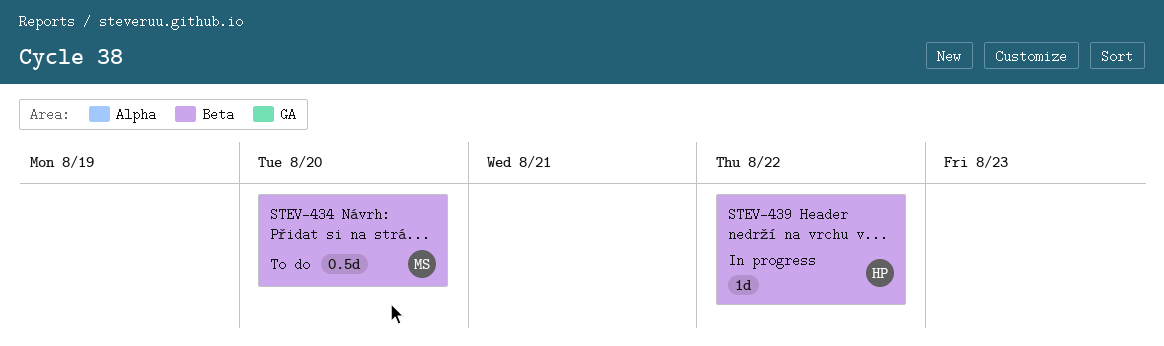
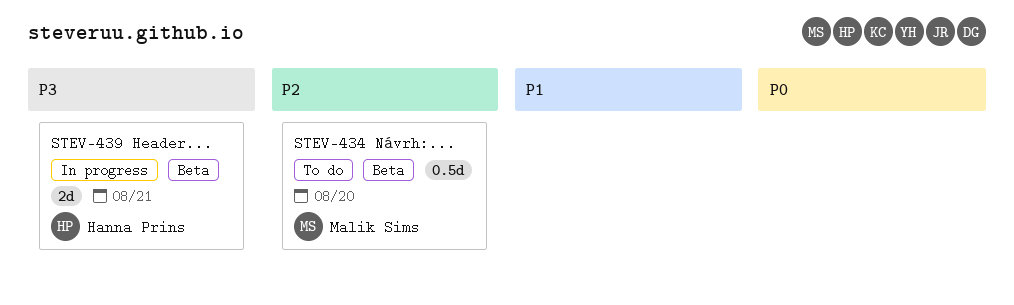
STEV-439, estimate: 1d -> 2d
STEV-439, due: Aug 22 -> Aug 21

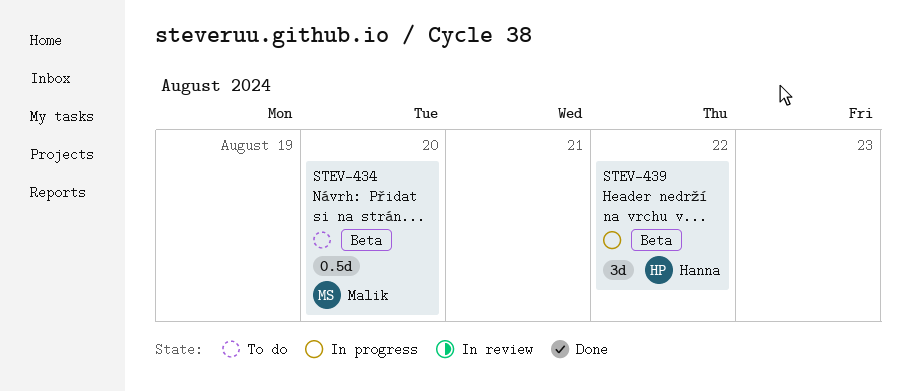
STEV-439, estimate: 2d -> 3d
STEV-439, due: Aug 21 -> Aug 22

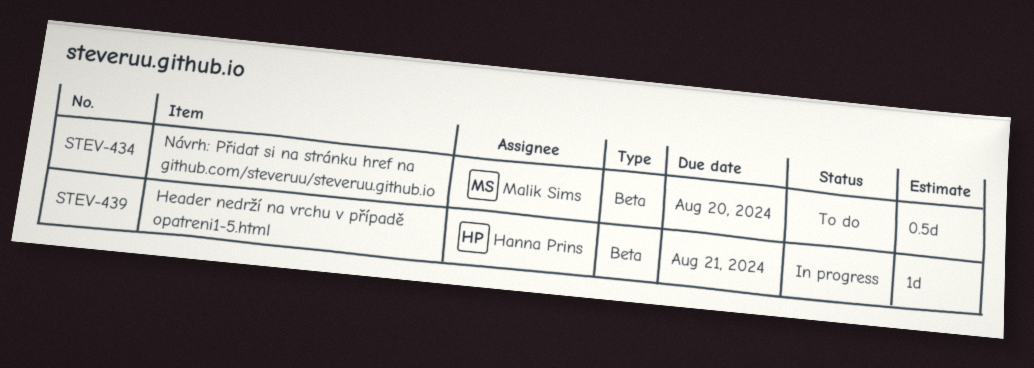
STEV-439, estimate: 3d -> 1d
STEV-439, due: Aug 22 -> Aug 21

